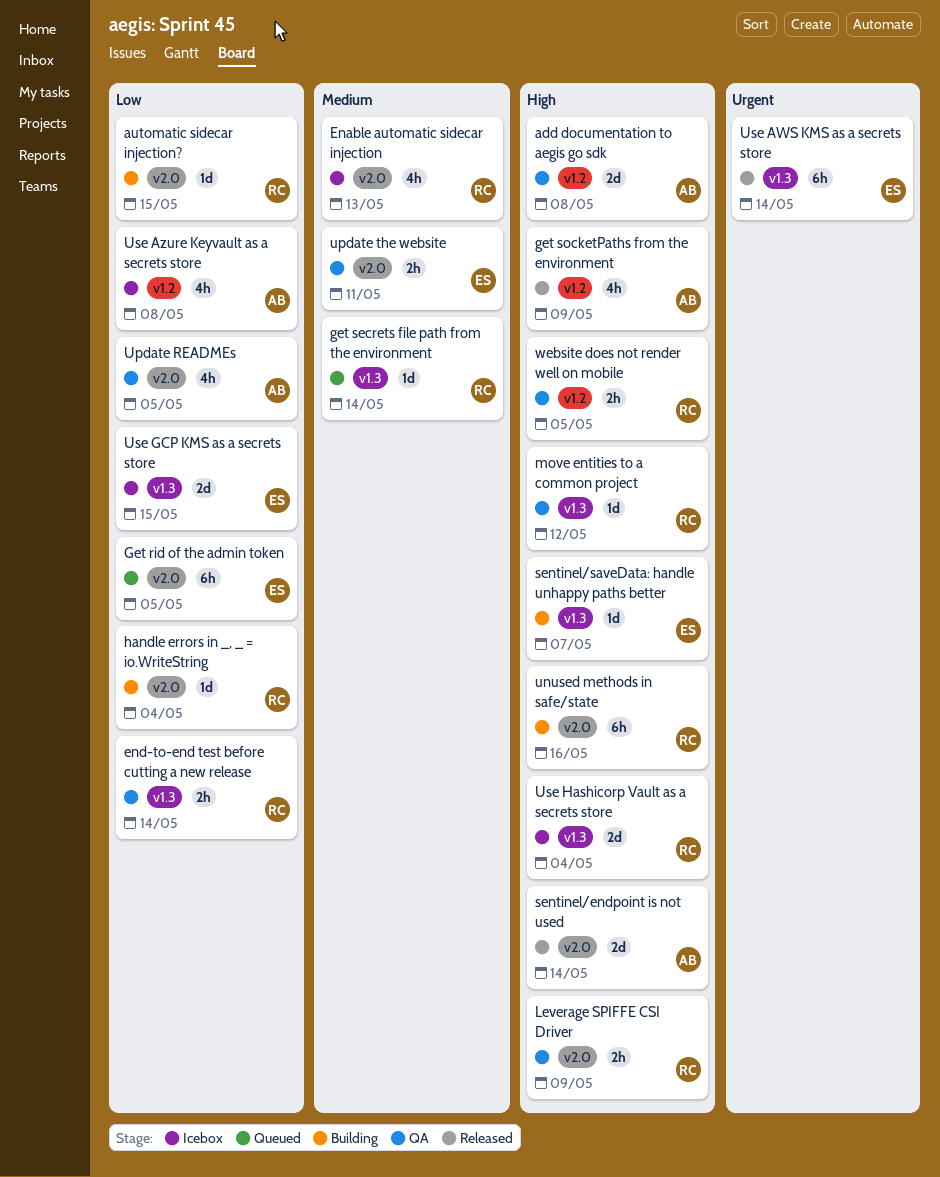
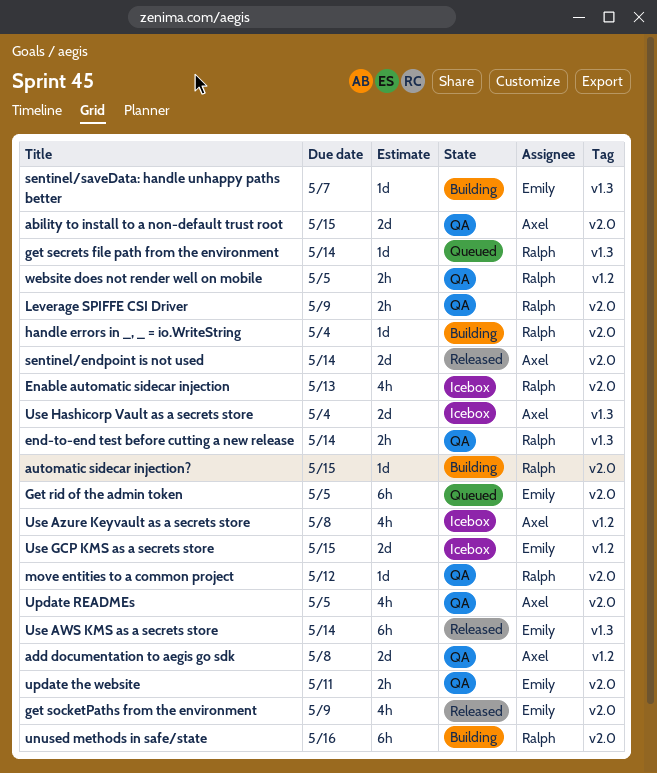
ability to install to a non-default trust root: none -> present
get socketPaths from the environment, owner: Axel -> Emily
get socketPaths from the environment, label: v1.2 -> v2.0
move entities to a common project, label: v1.3 -> v2.0
Use GCP KMS as a secrets store, label: v1.3 -> v1.2
Use Hashicorp Vault as a secrets store, owner: Ralph -> Axel

